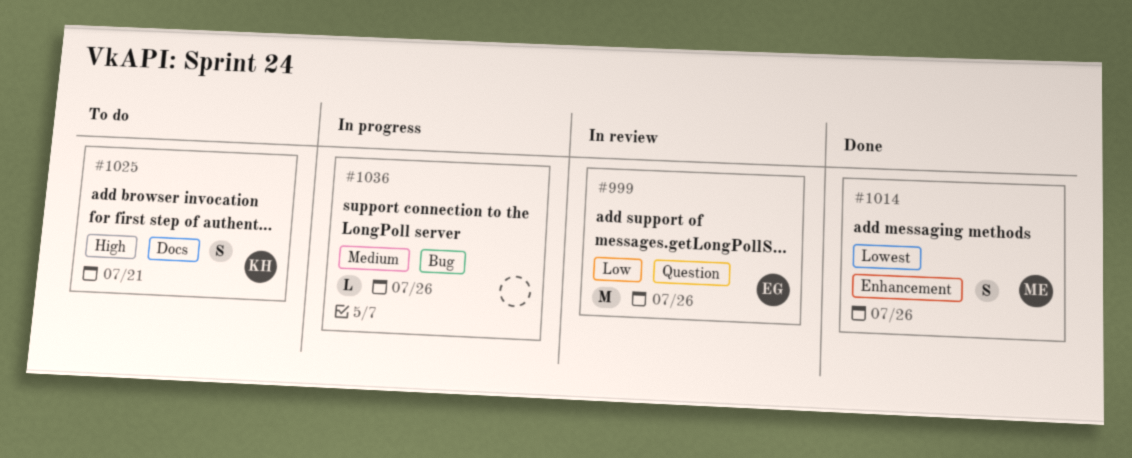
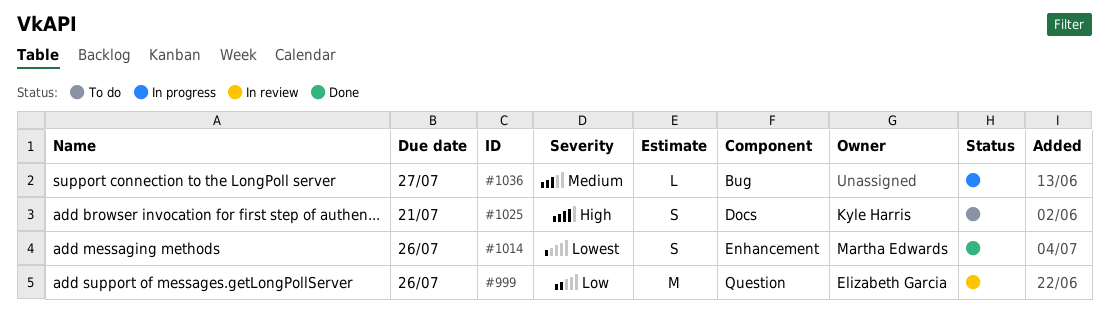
#1036, due: Jul 26 -> Jul 27

